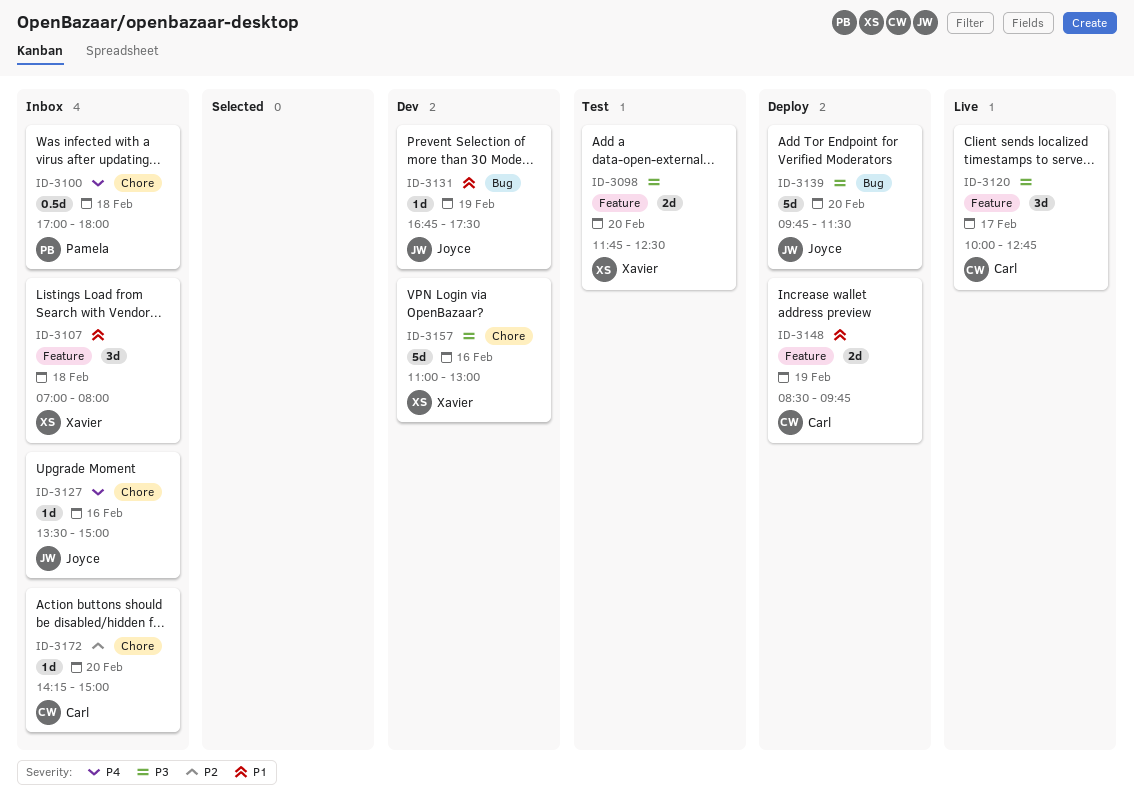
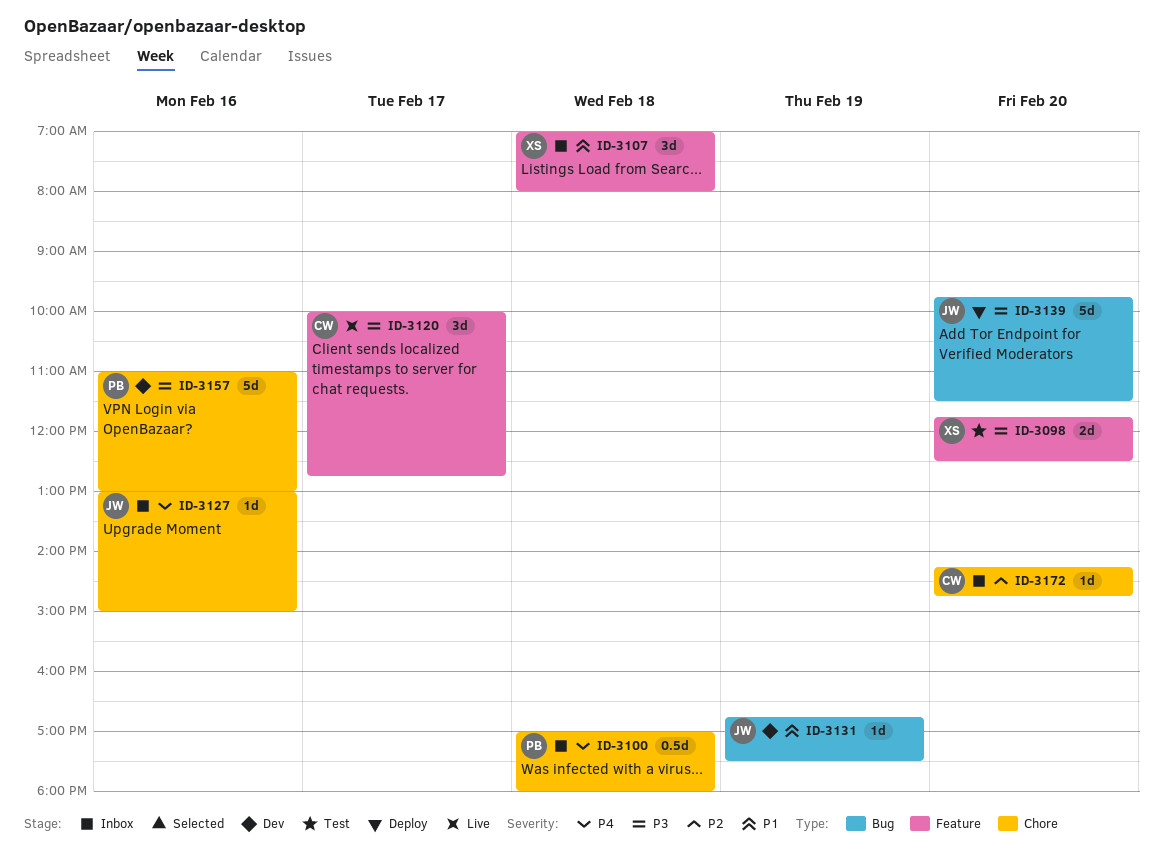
ID-3127, begins: 13:30 -> 13:00
ID-3148: present -> none
ID-3157, owner: Xavier -> Pamela
ID-3172, ends: 15:00 -> 14:45

